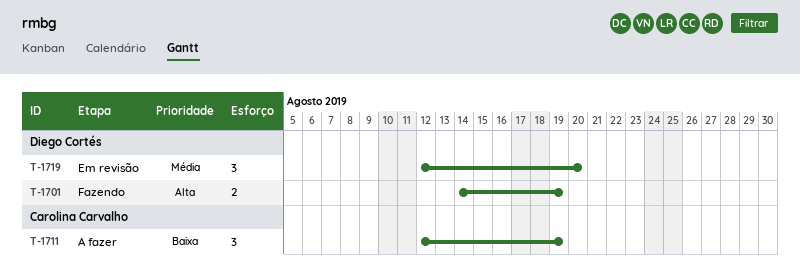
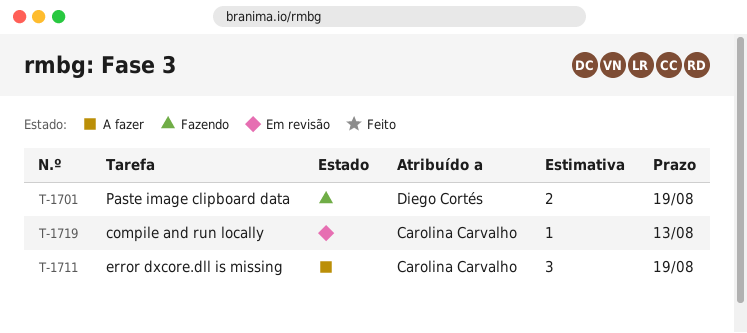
T-1719, owner: Diego Cortés -> Carolina Carvalho
T-1719, estimate: 3 -> 1
T-1719, due: Aug 20 -> Aug 13

